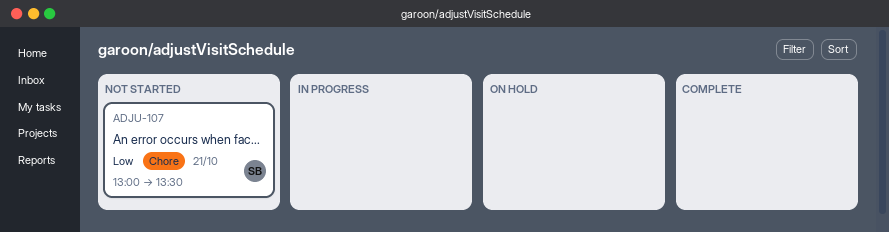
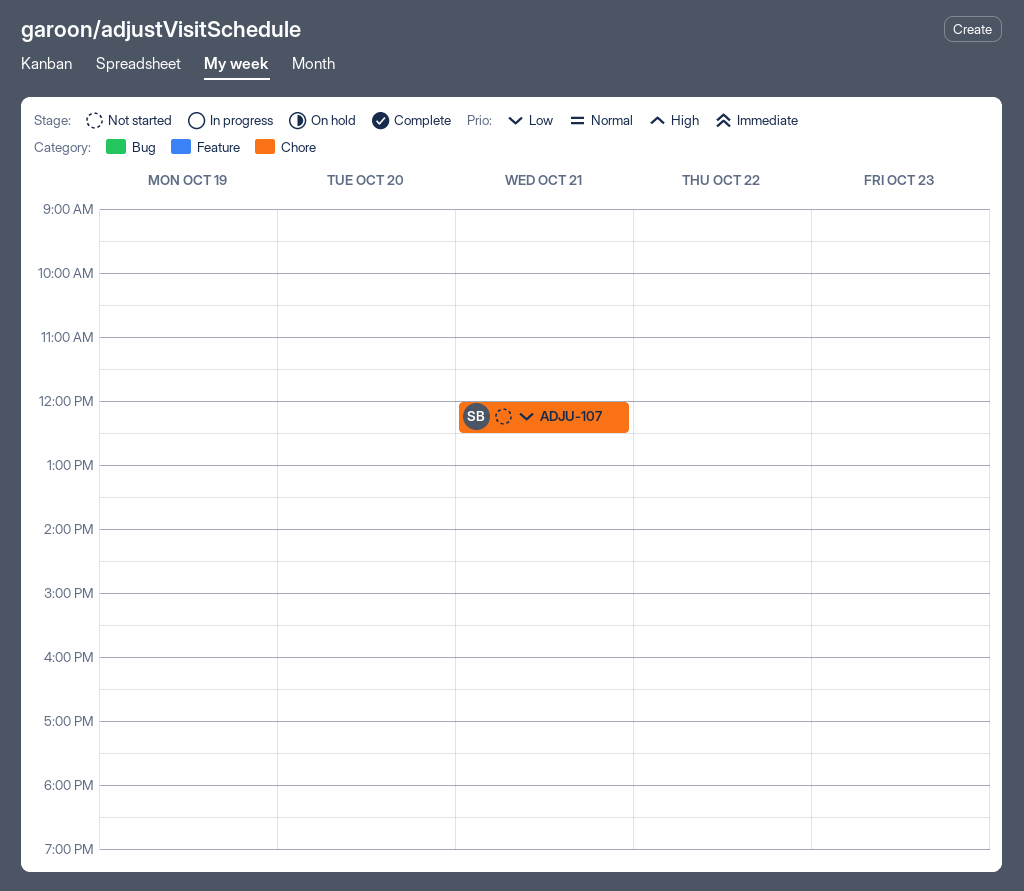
ADJU-107, begins: 13:00 -> 12:00
ADJU-107, ends: 13:30 -> 12:30

